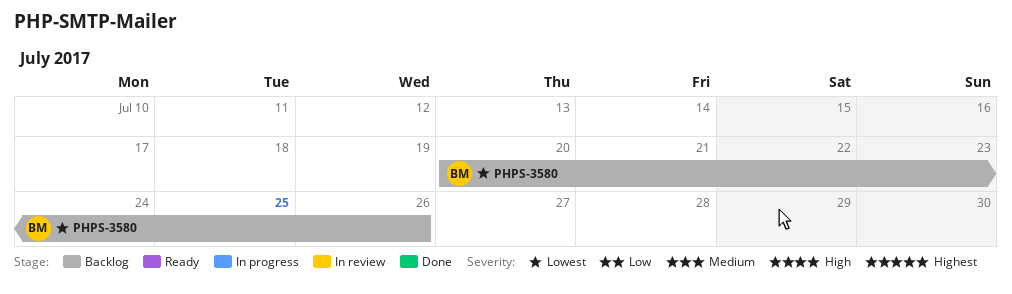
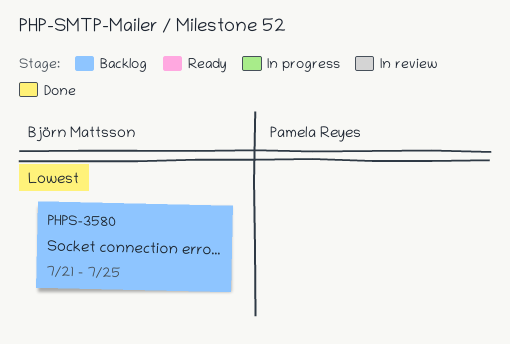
PHPS-3580, start: Jul 20 -> Jul 21
PHPS-3580, due: Jul 26 -> Jul 25

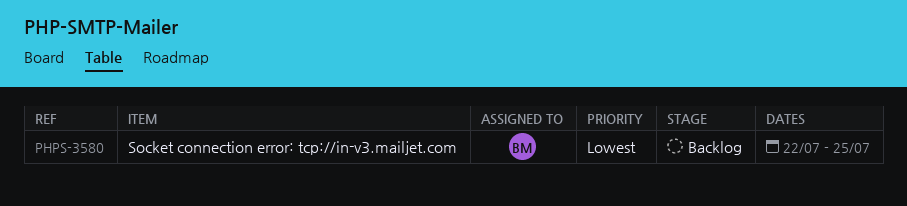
PHPS-3580, start: Jul 21 -> Jul 22

